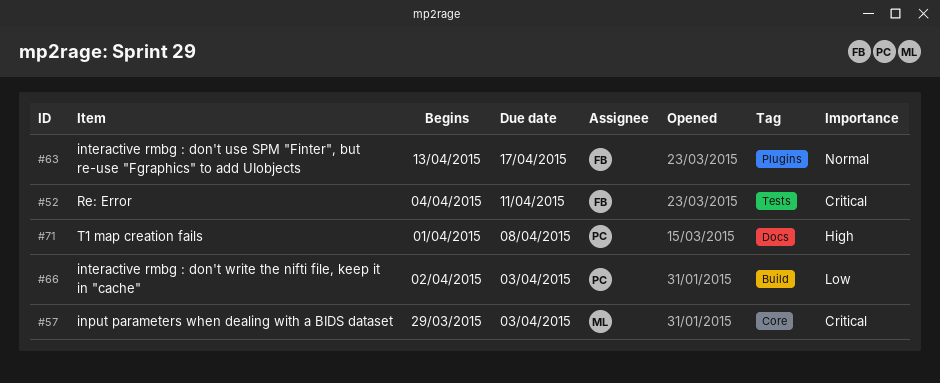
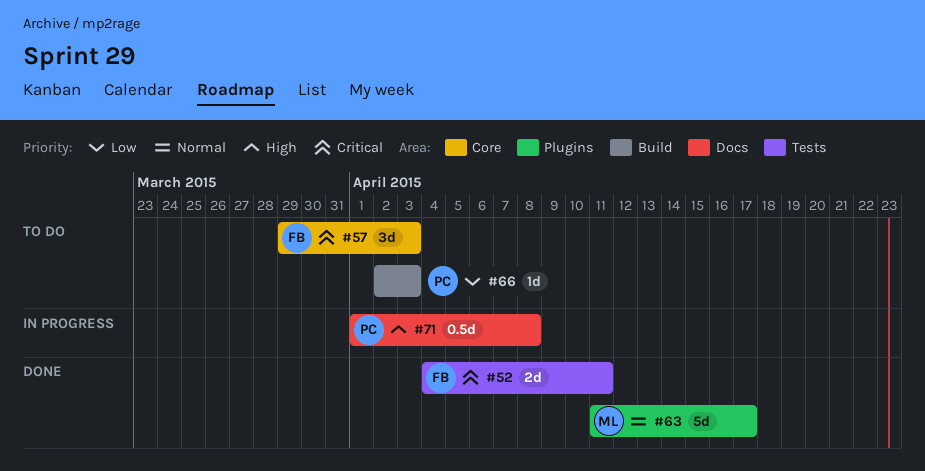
#57, owner: ML -> FB
#63, owner: FB -> ML
#63, start: Apr 13 -> Apr 11

